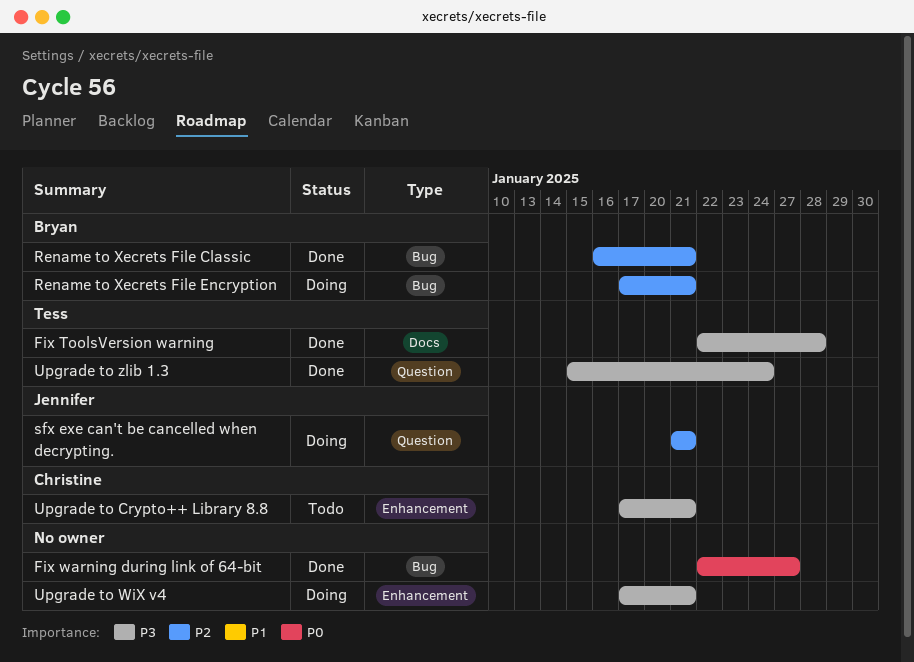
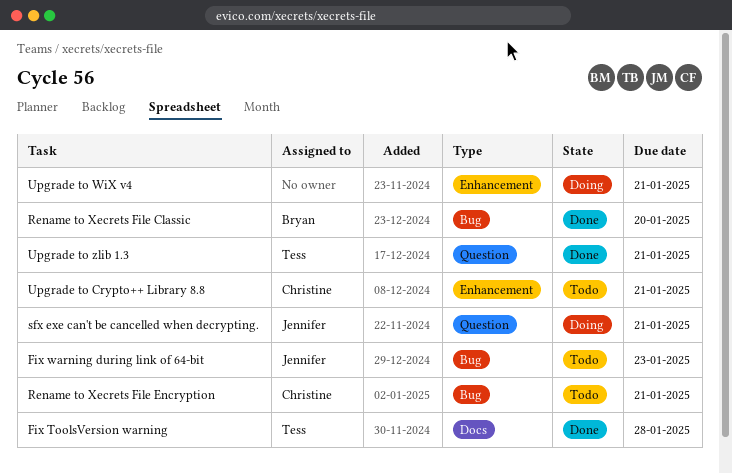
Fix warning during link of 64-bit, status: Done -> Todo
Fix warning during link of 64-bit, owner: none -> Jennifer
Fix warning during link of 64-bit, due: Jan 27 -> Jan 23
Rename to Xecrets File Classic, due: Jan 21 -> Jan 20
Rename to Xecrets File Encryption, status: Doing -> Todo
Rename to Xecrets File Encryption, owner: Bryan -> Christine
Upgrade to zlib 1.3, due: Jan 24 -> Jan 21

